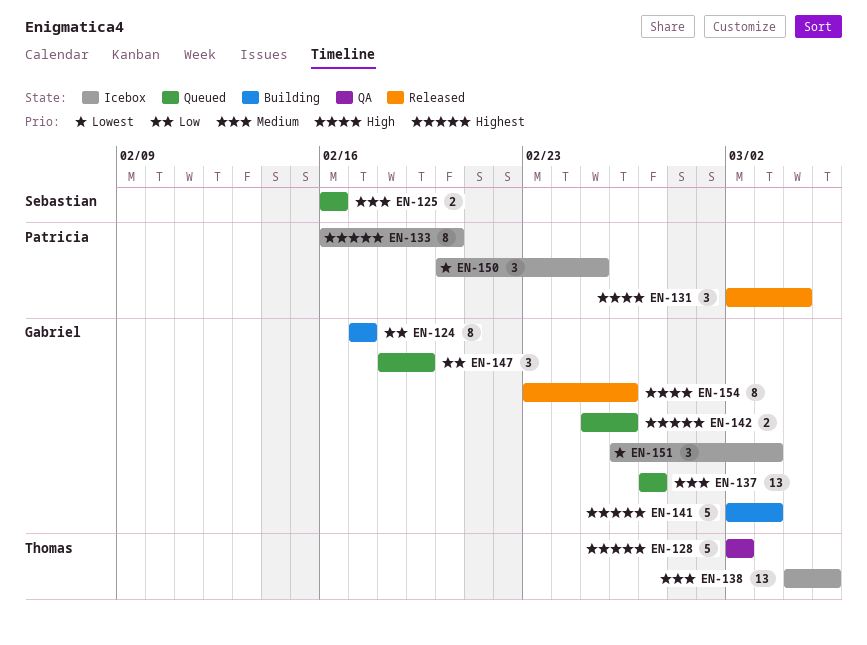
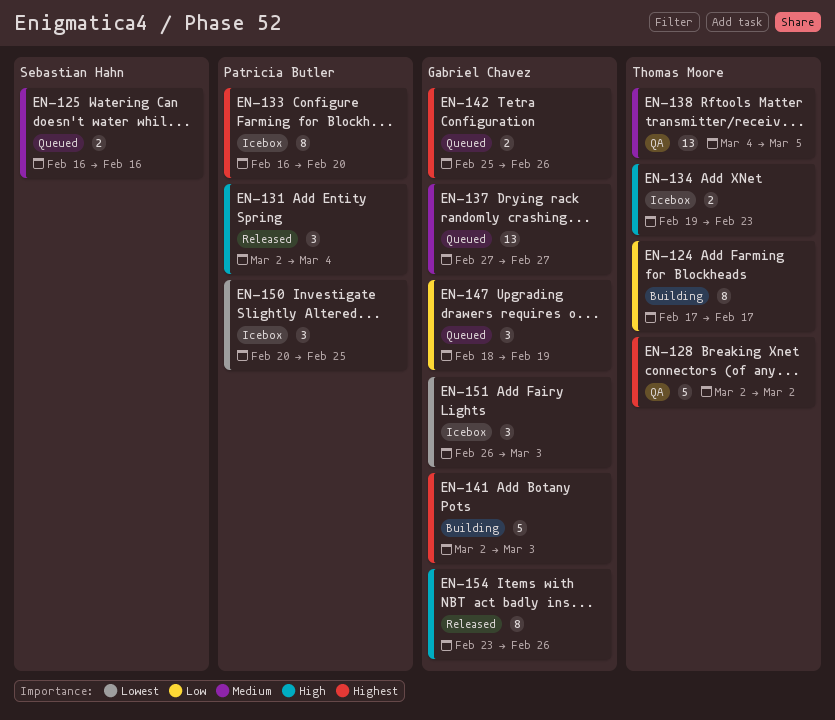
EN-124, owner: Gabriel Chavez -> Thomas Moore
EN-134: none -> present
EN-138, status: Icebox -> QA

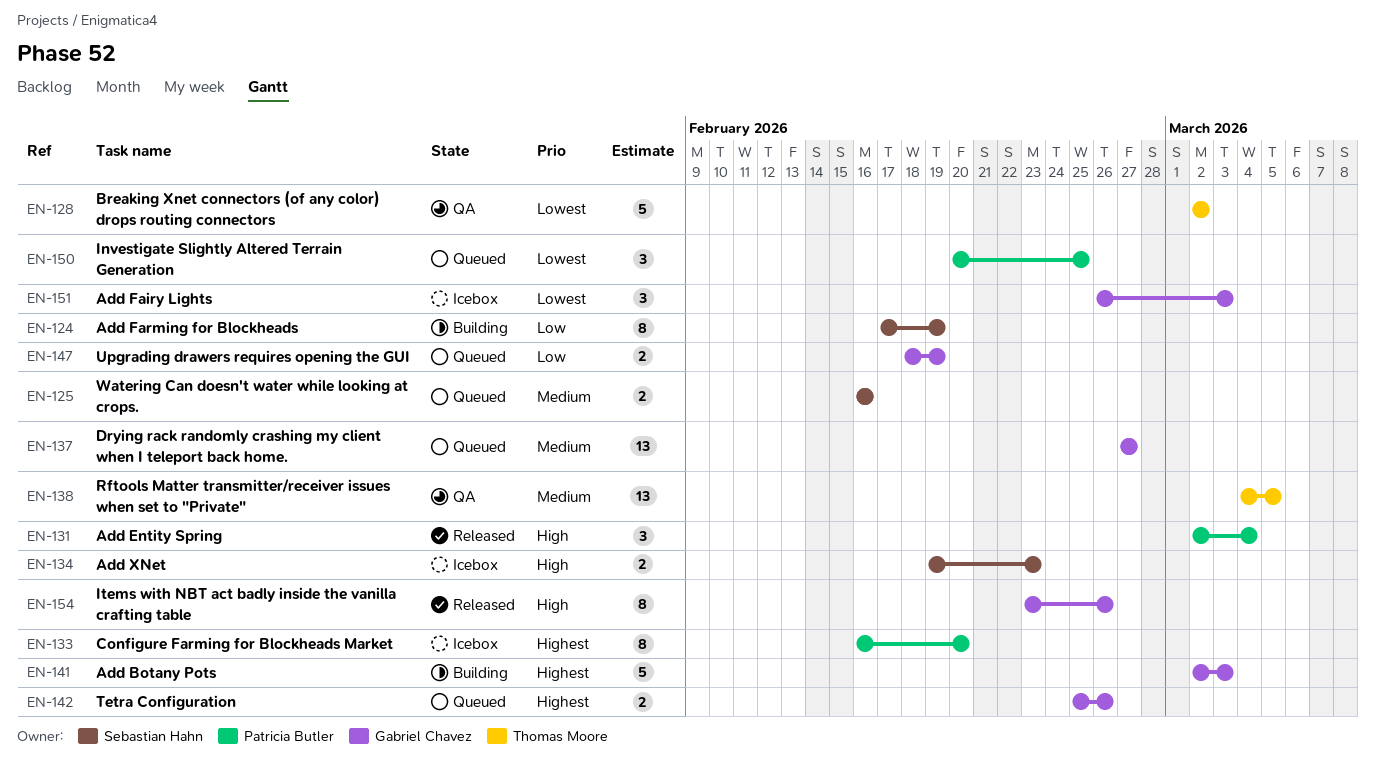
EN-124, owner: Thomas Moore -> Sebastian Hahn
EN-124, due: Feb 17 -> Feb 19
EN-128, priority: Highest -> Lowest
EN-134, owner: Thomas Moore -> Sebastian Hahn
EN-147, estimate: 3 -> 2
EN-150, status: Icebox -> Queued

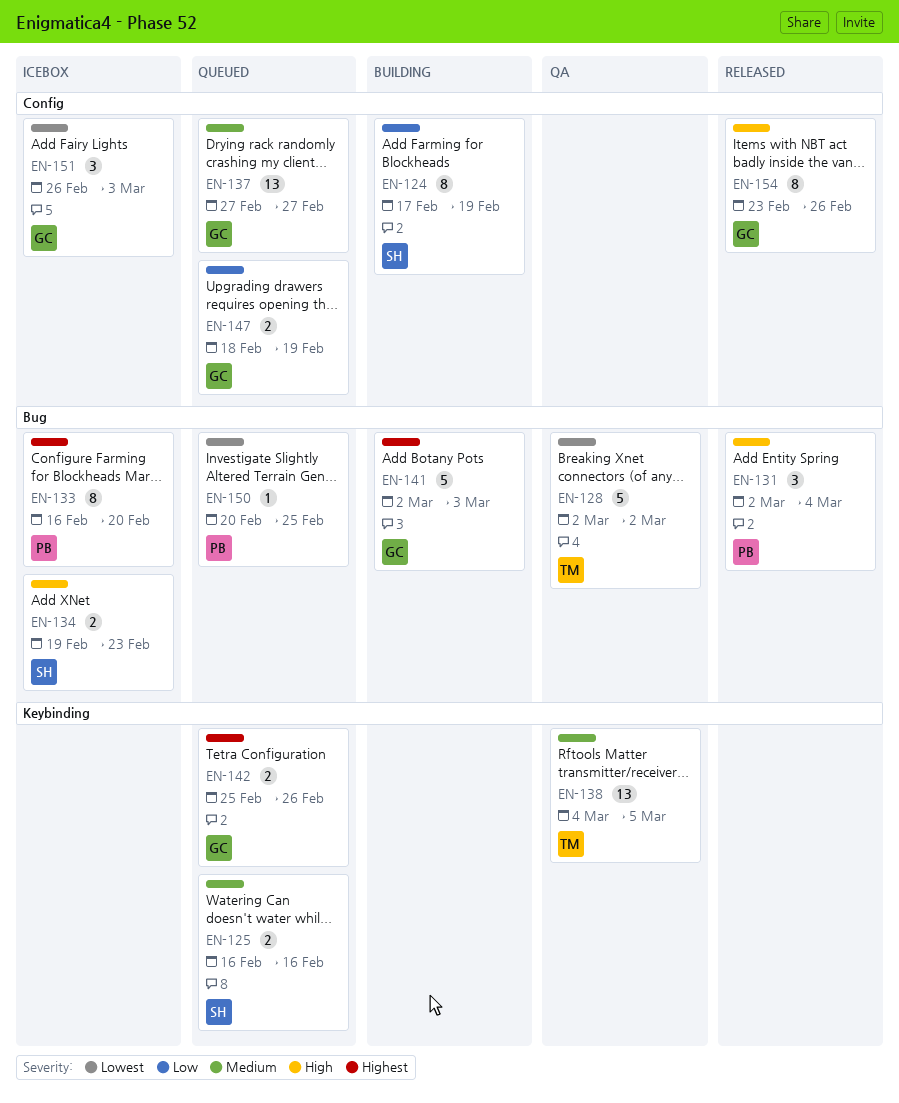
EN-150, estimate: 3 -> 1

